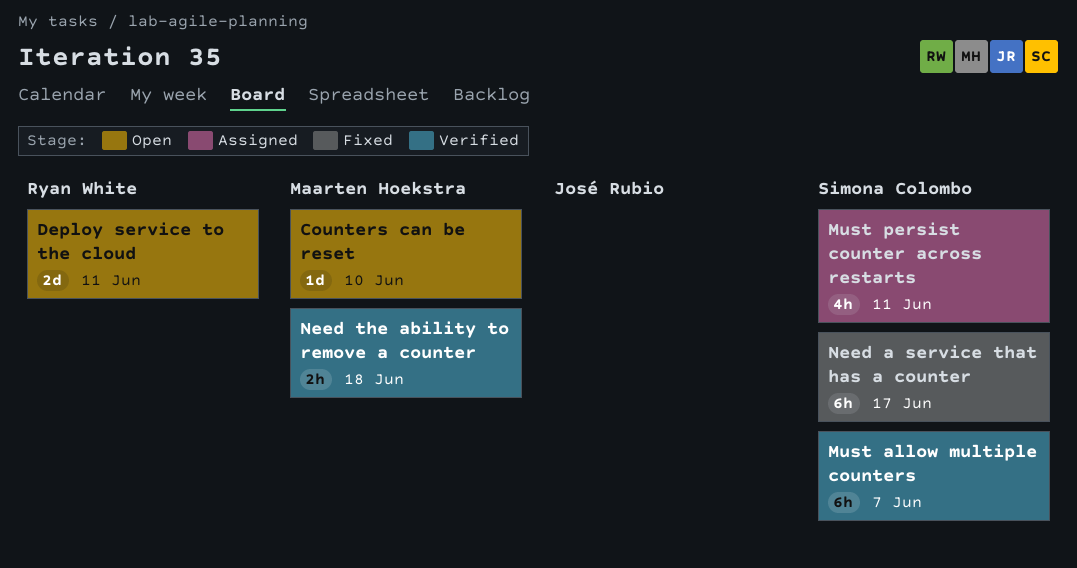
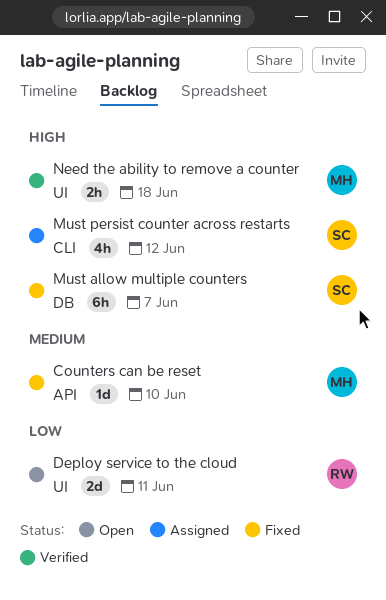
Counters can be reset, status: Open -> Fixed
Must allow multiple counters, status: Verified -> Fixed
Must persist counter across restarts, due: Jun 11 -> Jun 12
Need a service that has a counter: present -> none

